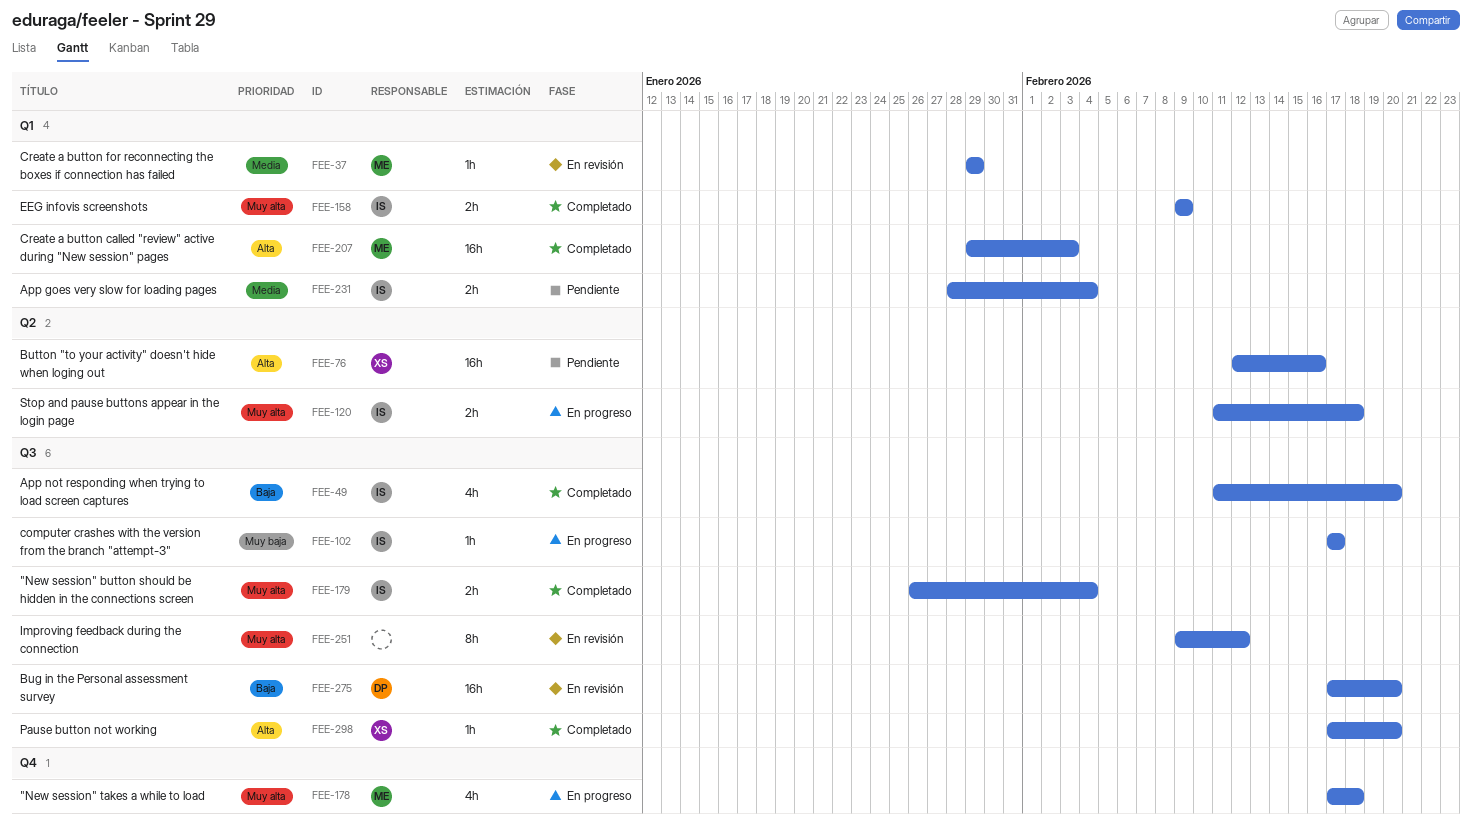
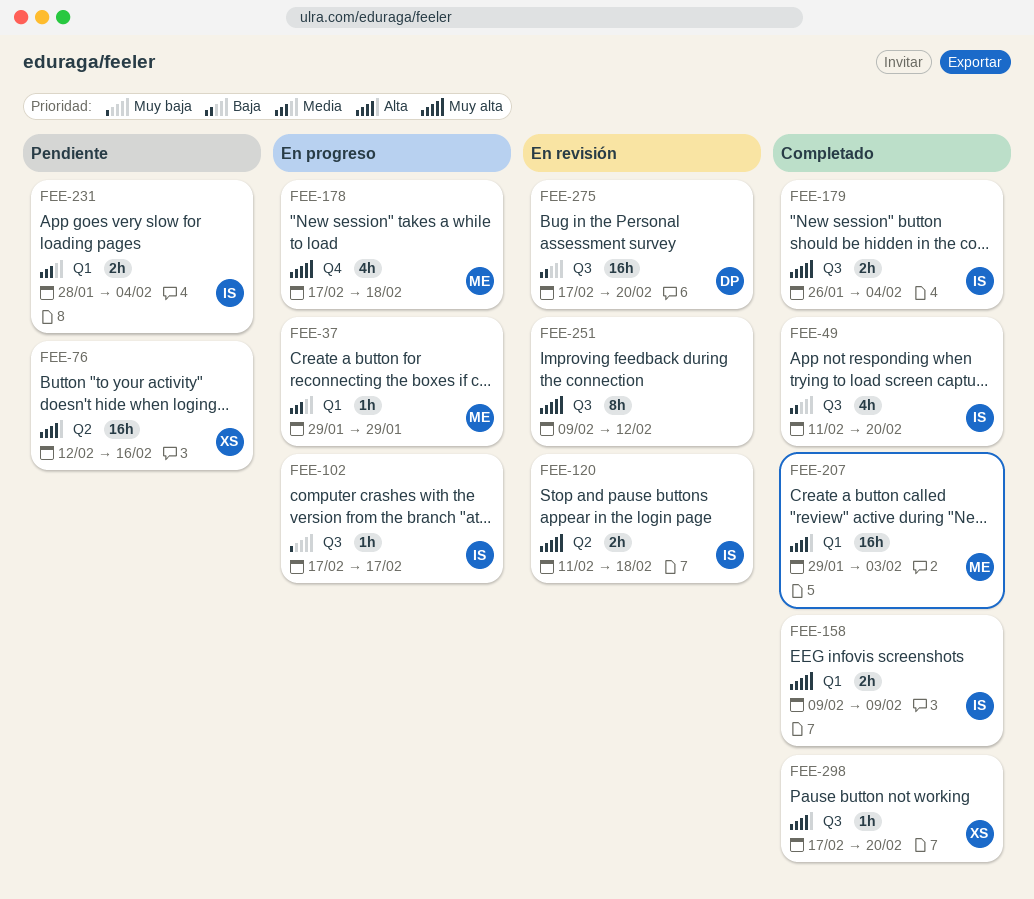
FEE-37, status: En revisión -> En progreso
FEE-120, status: En progreso -> En revisión

